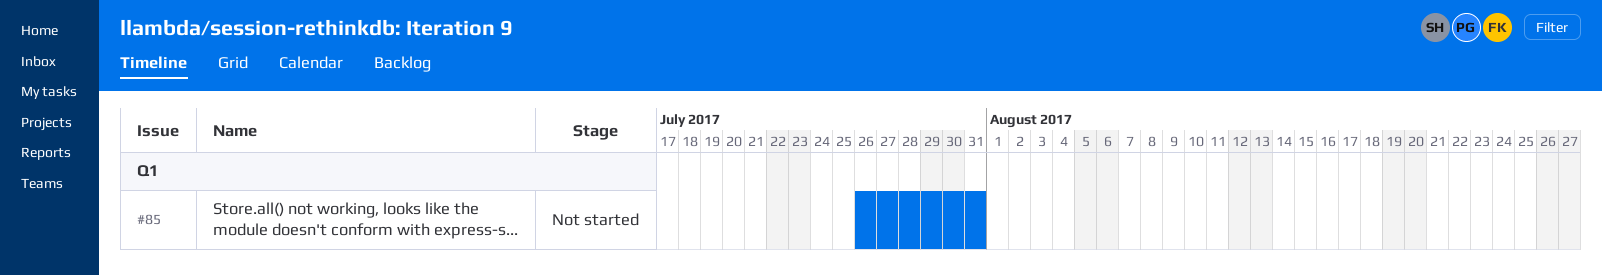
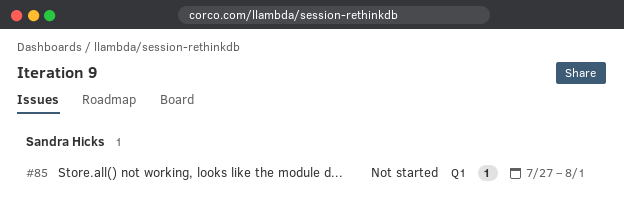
#85, start: Jul 26 -> Jul 27
#85, due: Jul 31 -> Aug 1

